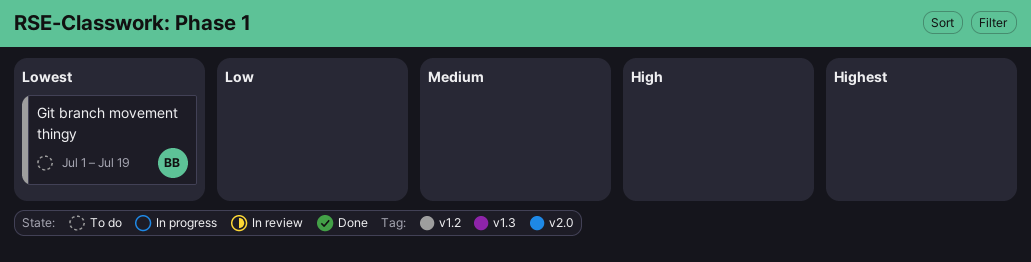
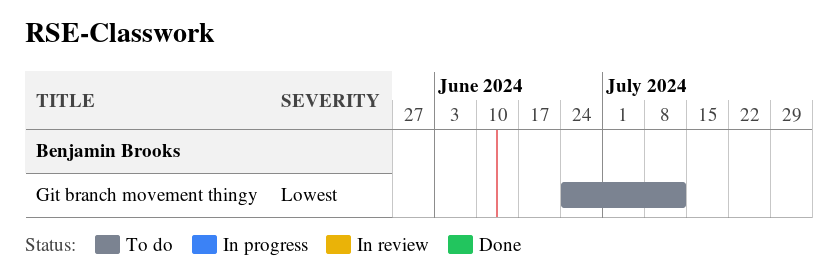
Git branch movement thingy, start: Jul 1 -> Jun 24
Git branch movement thingy, due: Jul 19 -> Jul 12

